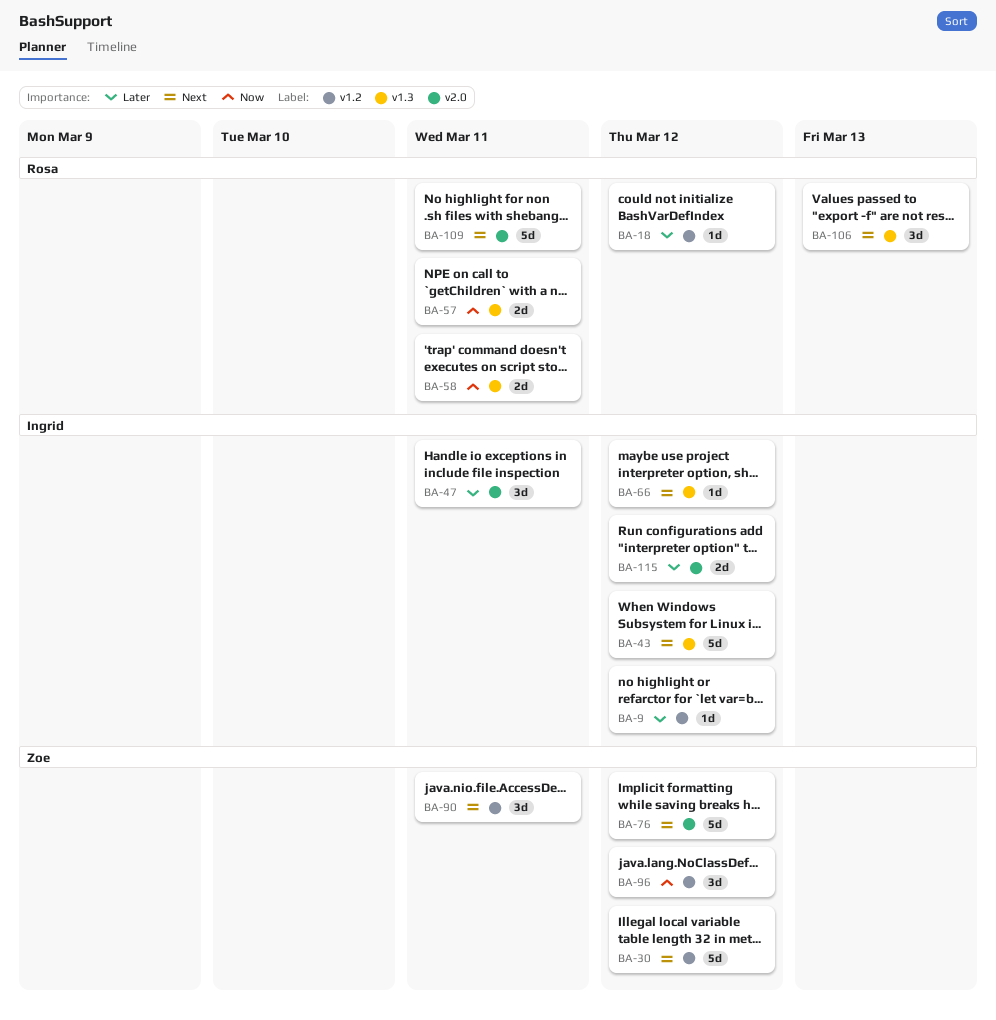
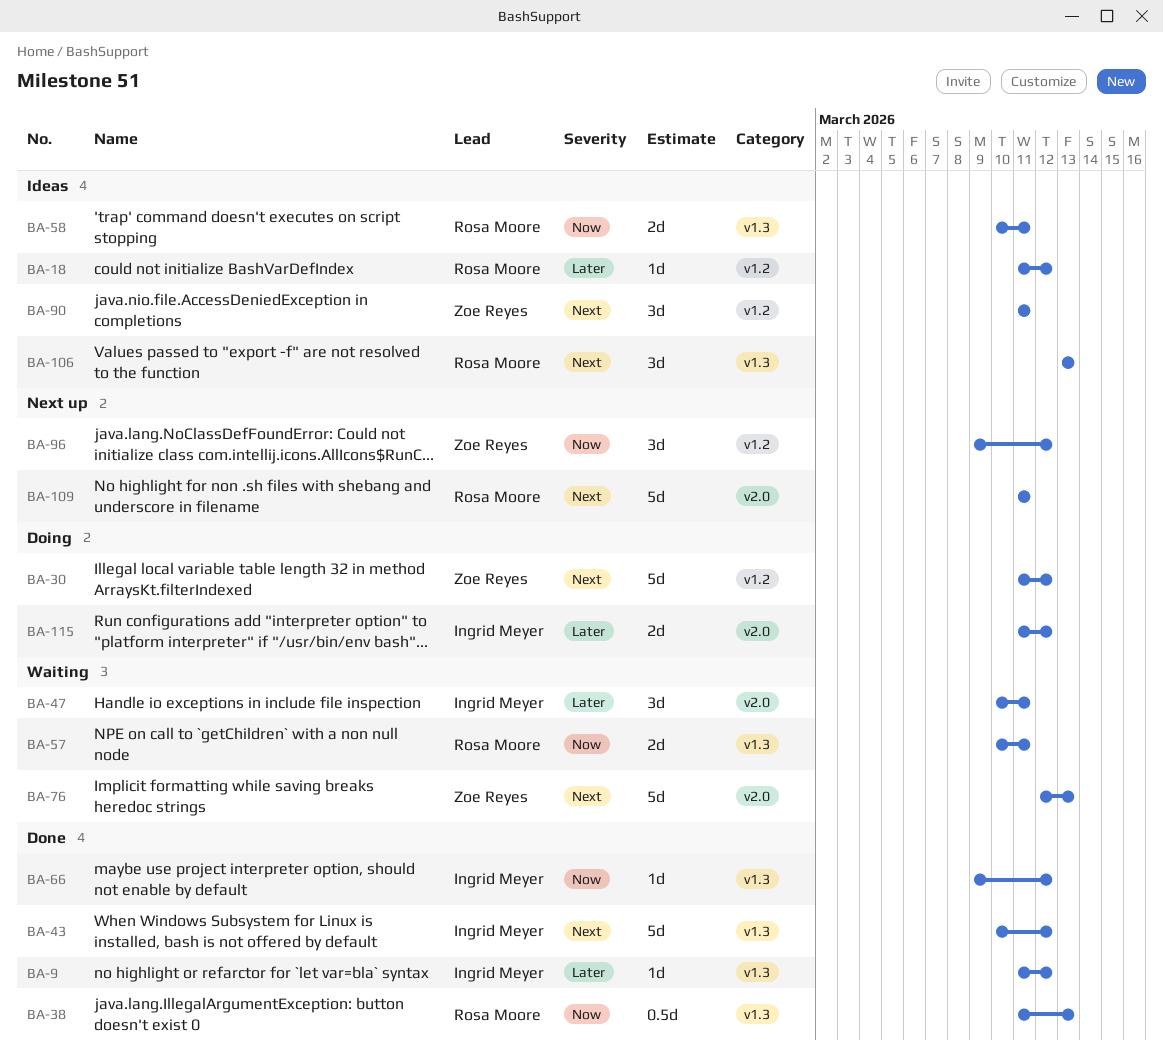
BA-9, label: v1.2 -> v1.3
BA-38: none -> present
BA-66, priority: Next -> Now
BA-76, due: Mar 12 -> Mar 13

